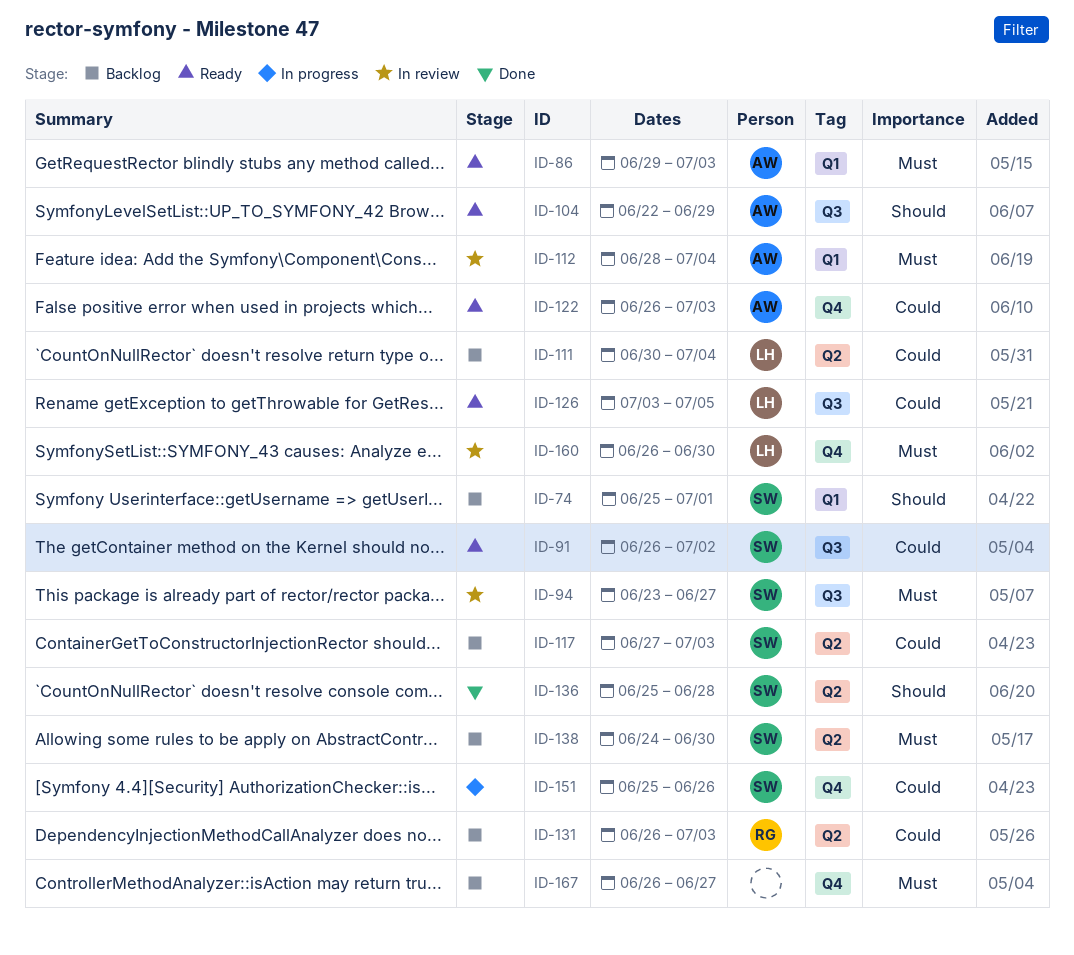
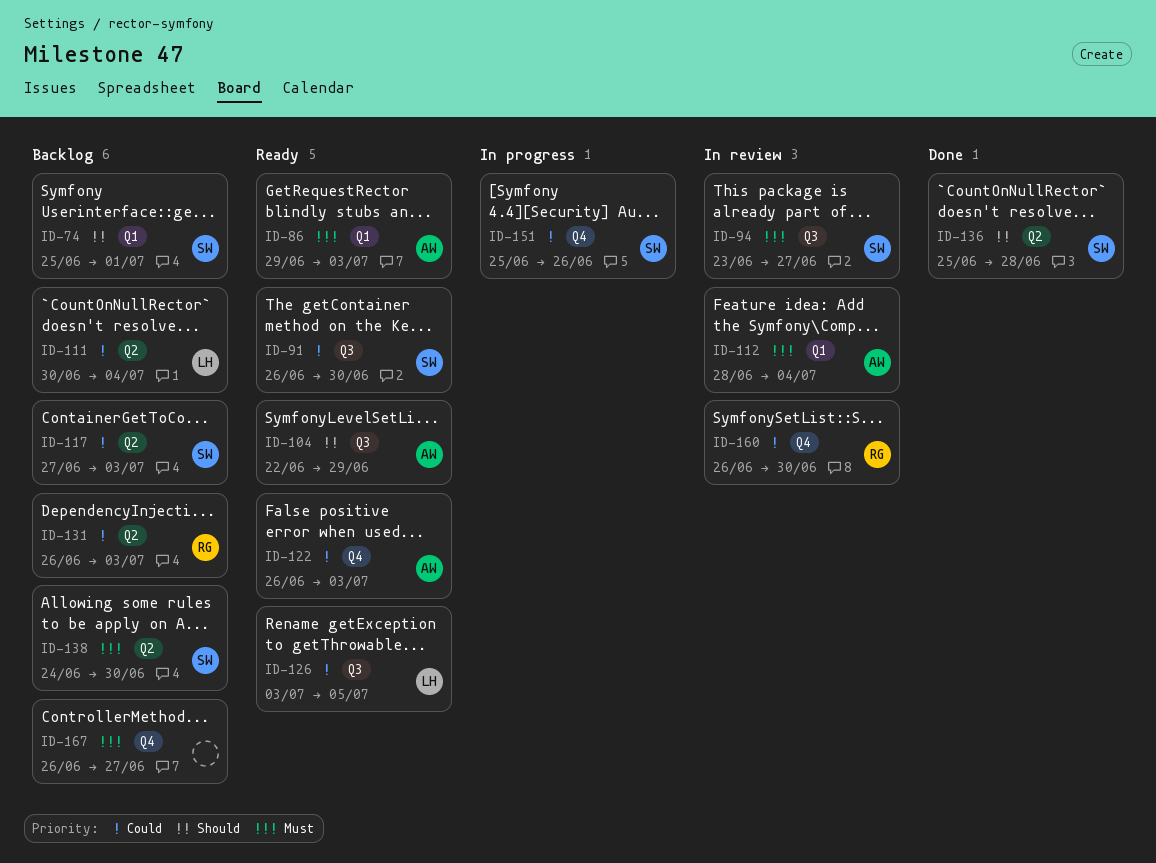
ID-91, due: Jul 2 -> Jun 30
ID-160, owner: LH -> RG
ID-160, priority: Must -> Could

